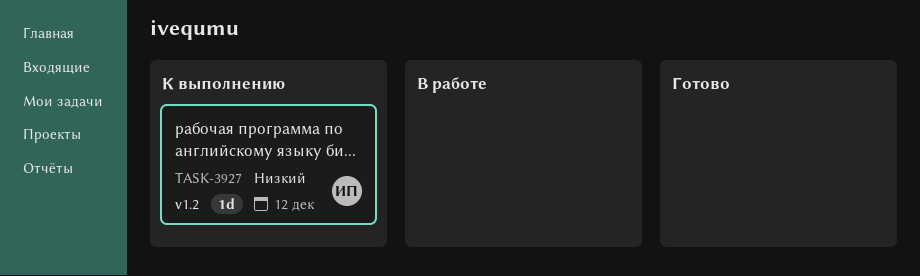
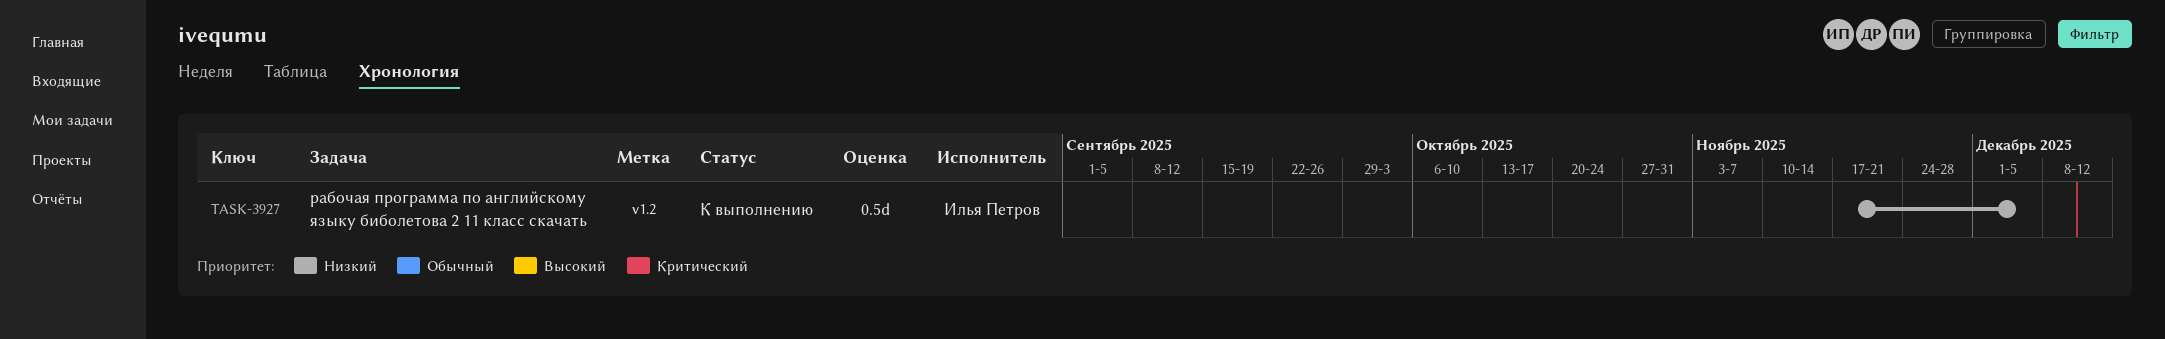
TASK-3927, estimate: 1d -> 0.5d
TASK-3927, due: Dec 12 -> Dec 5

